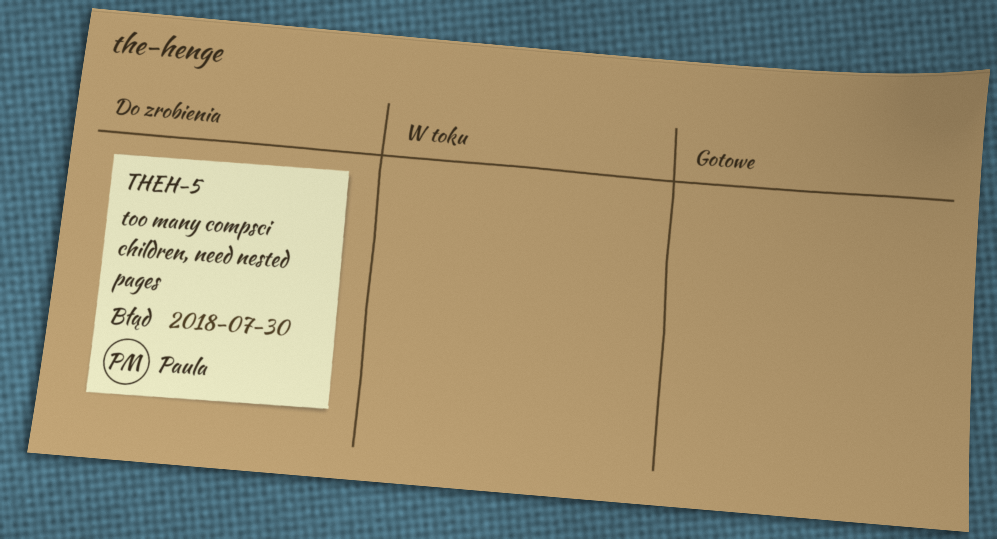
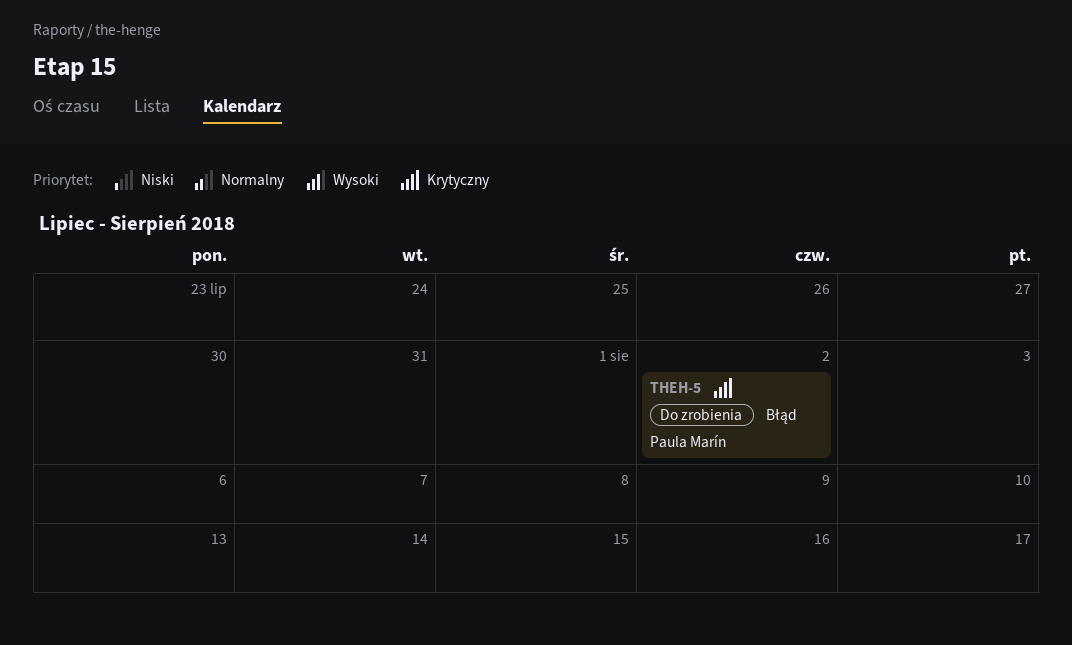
THEH-5, due: Jul 30 -> Aug 2

